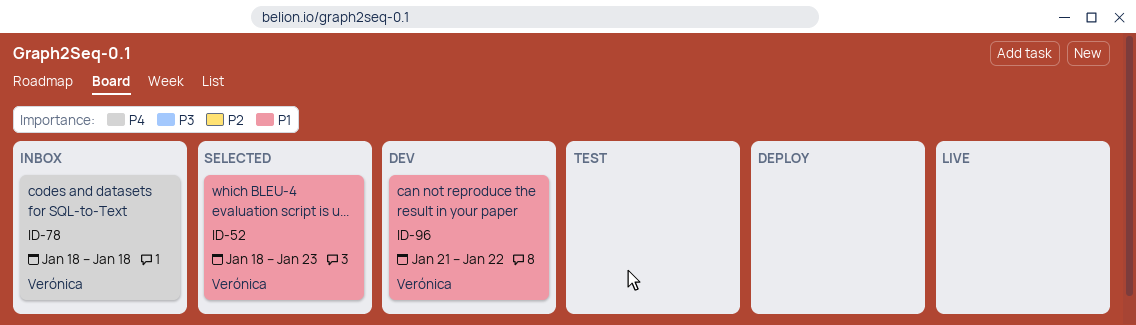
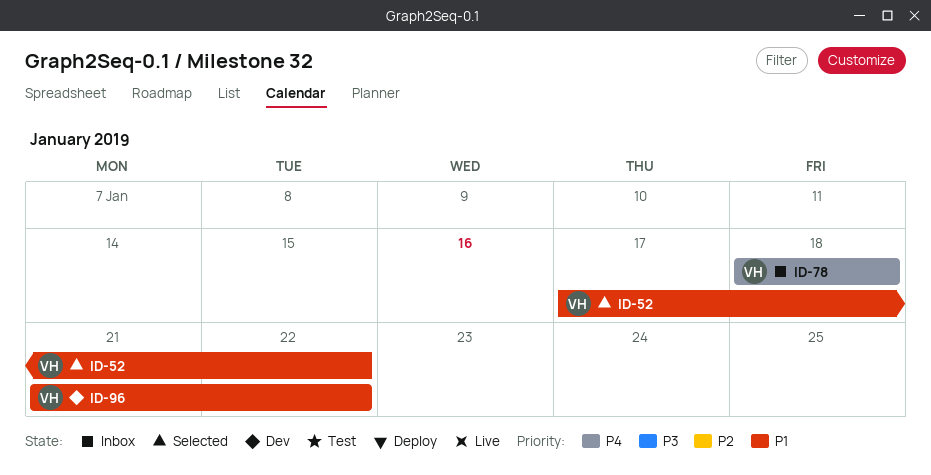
ID-52, start: Jan 18 -> Jan 17
ID-52, due: Jan 23 -> Jan 22

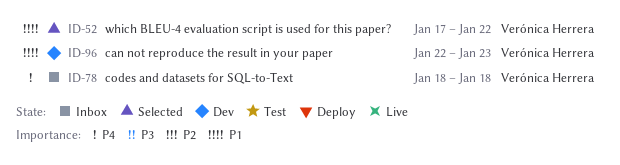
ID-96, start: Jan 21 -> Jan 22
ID-96, due: Jan 22 -> Jan 23

